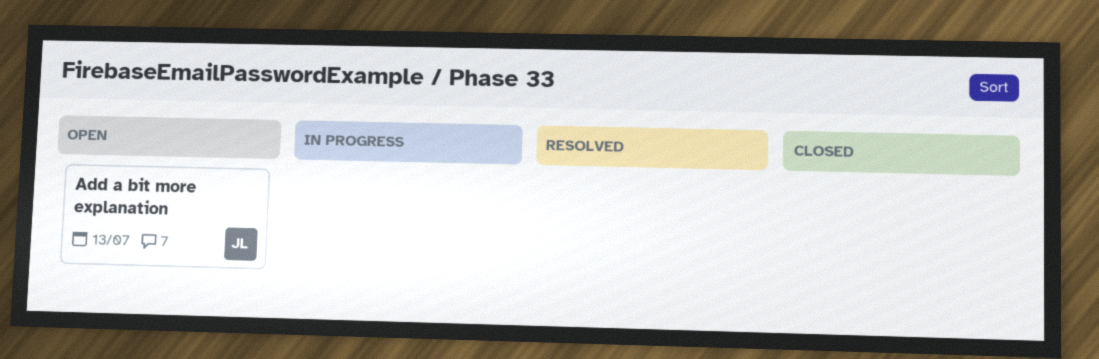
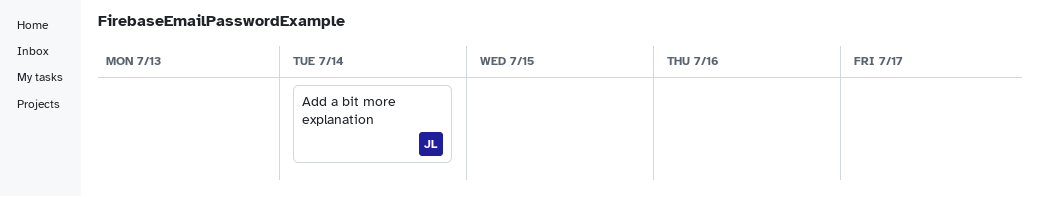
Add a bit more explanation, due: Jul 13 -> Jul 14

